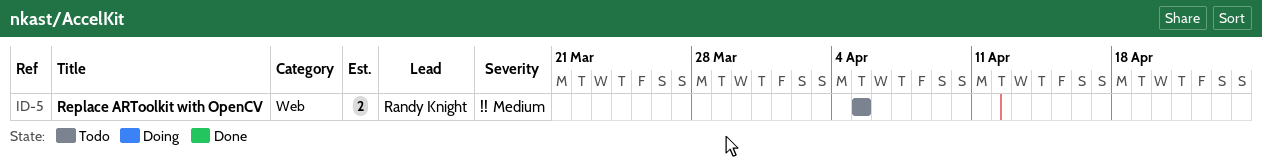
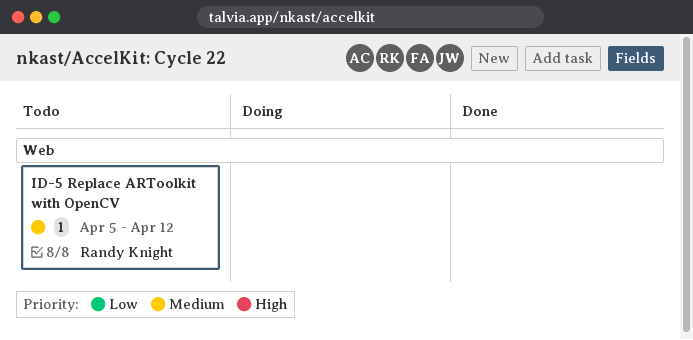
ID-5, estimate: 2 -> 1
ID-5, due: Apr 5 -> Apr 12

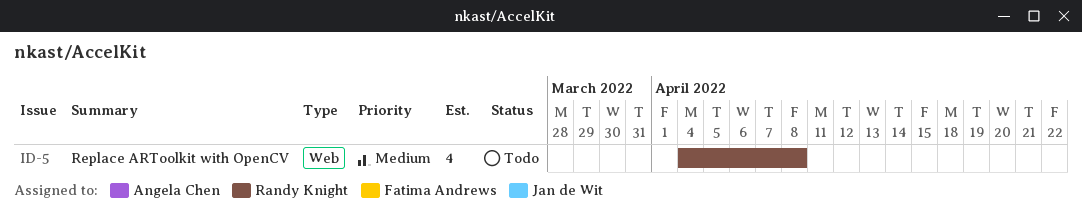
ID-5, estimate: 1 -> 4
ID-5, start: Apr 5 -> Apr 4
ID-5, due: Apr 12 -> Apr 8

